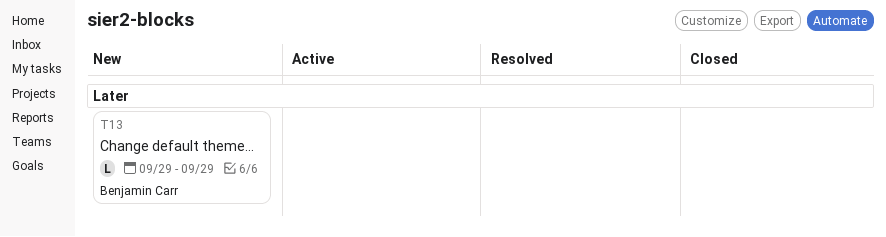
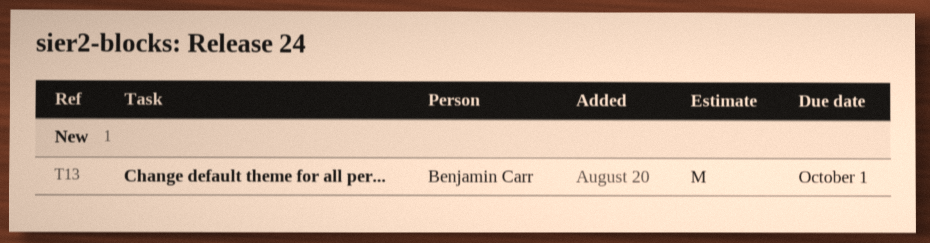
T13, estimate: L -> M
T13, due: Sep 29 -> Oct 1

